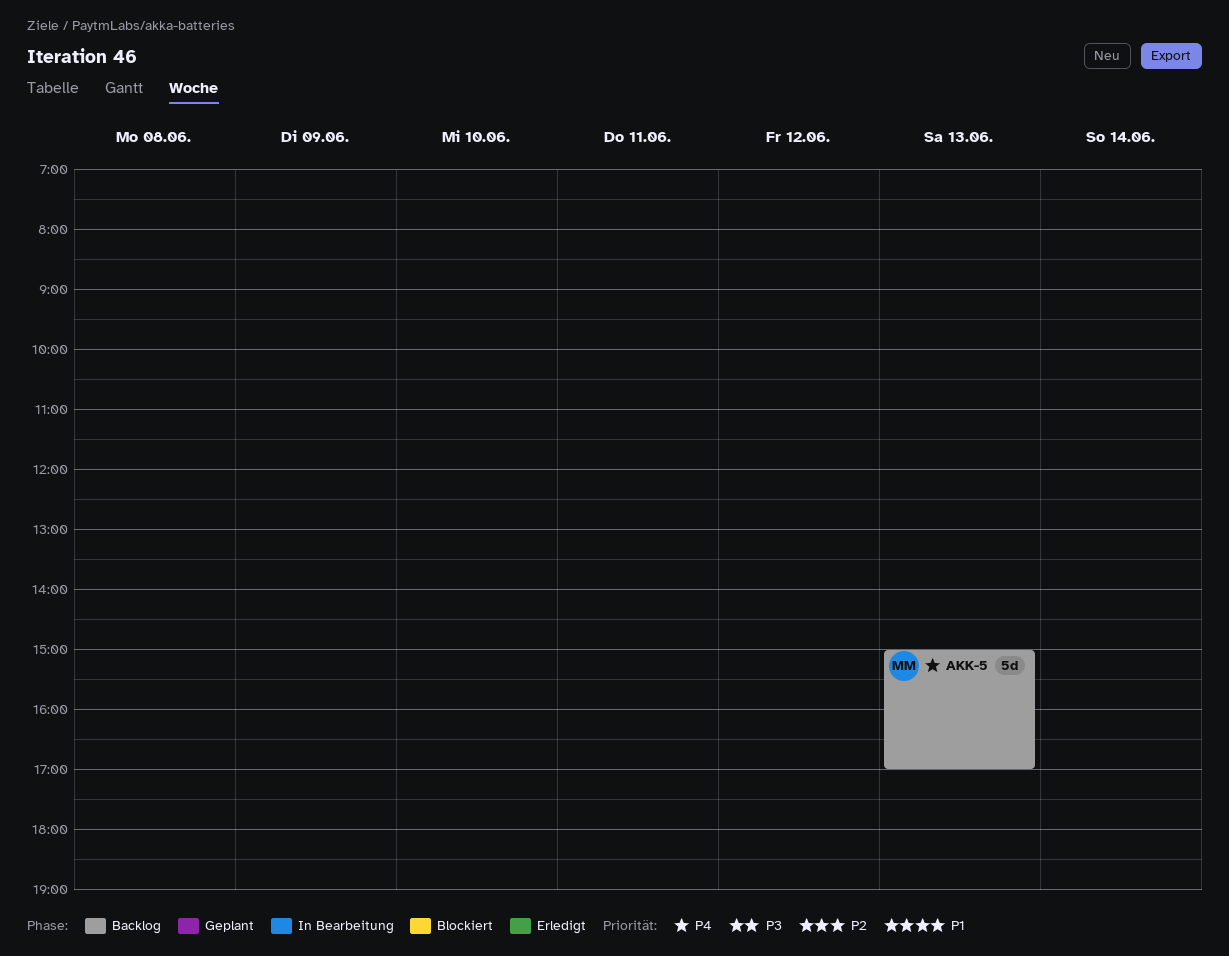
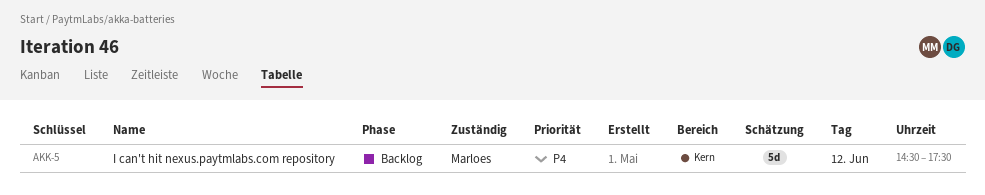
AKK-5, day: Jun 13 -> Jun 12
AKK-5, begins: 15:00 -> 14:30
AKK-5, ends: 17:00 -> 17:30

